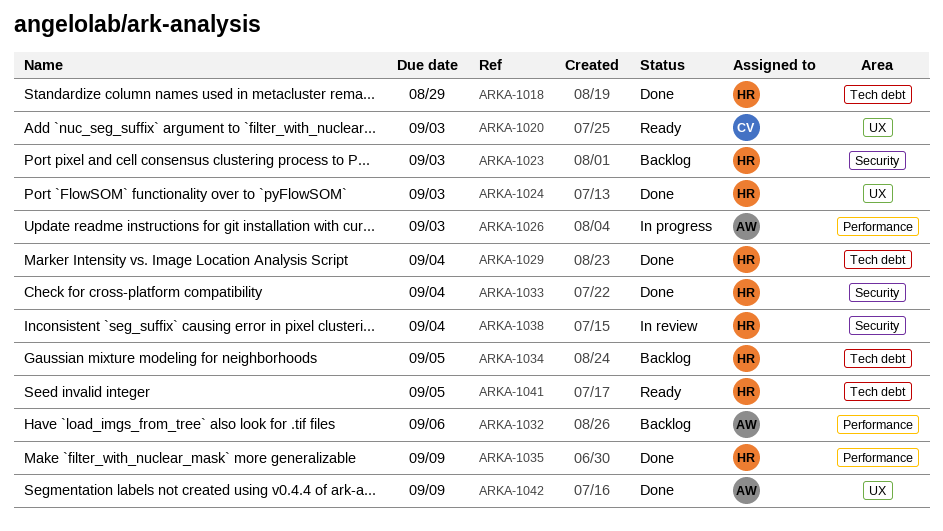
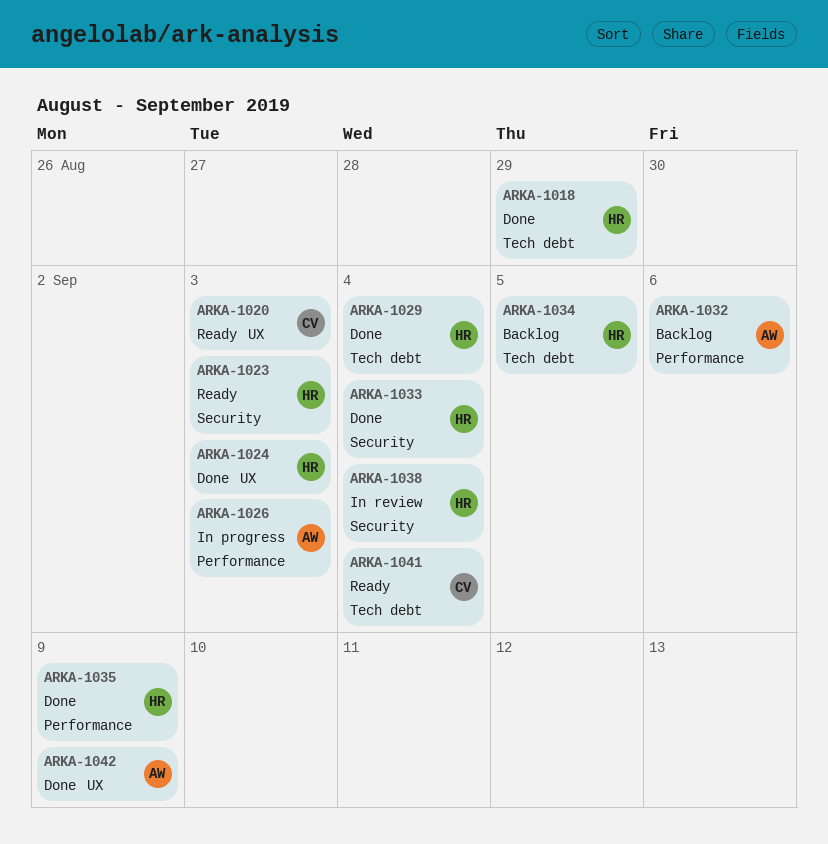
ARKA-1023, status: Backlog -> Ready
ARKA-1041, owner: HR -> CV
ARKA-1041, due: Sep 5 -> Sep 4

